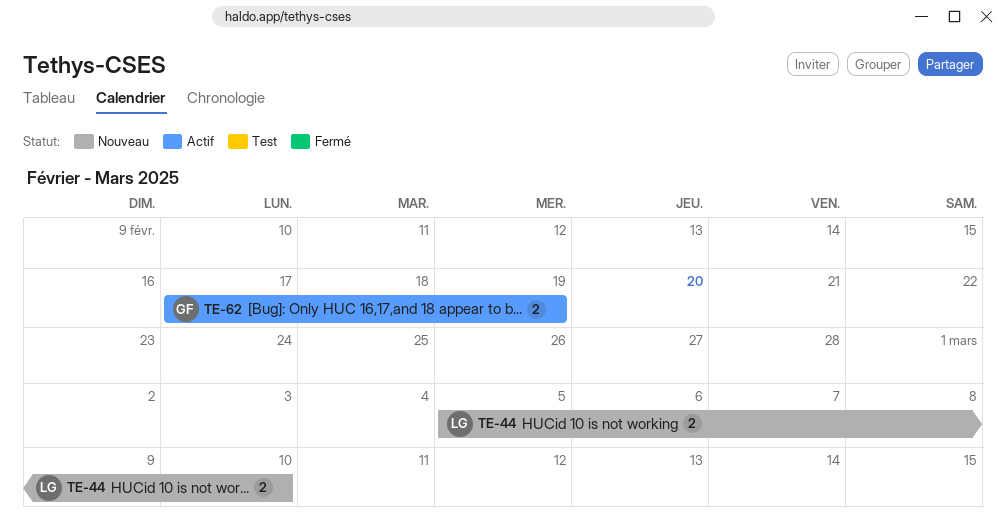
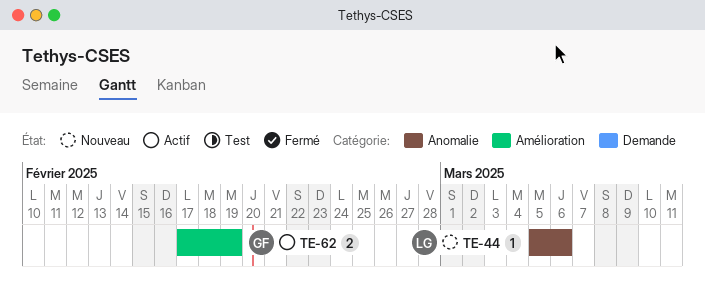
TE-44, estimate: 2 -> 1
TE-44, due: Mar 10 -> Mar 6

